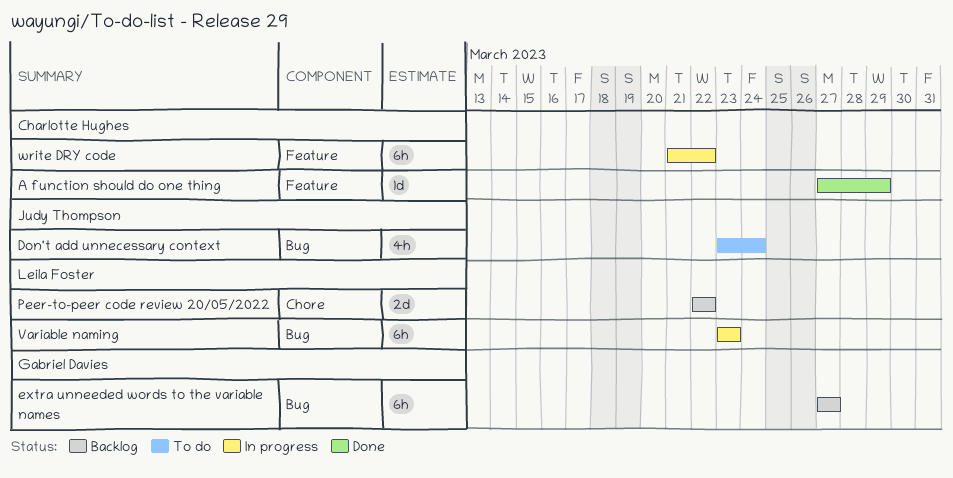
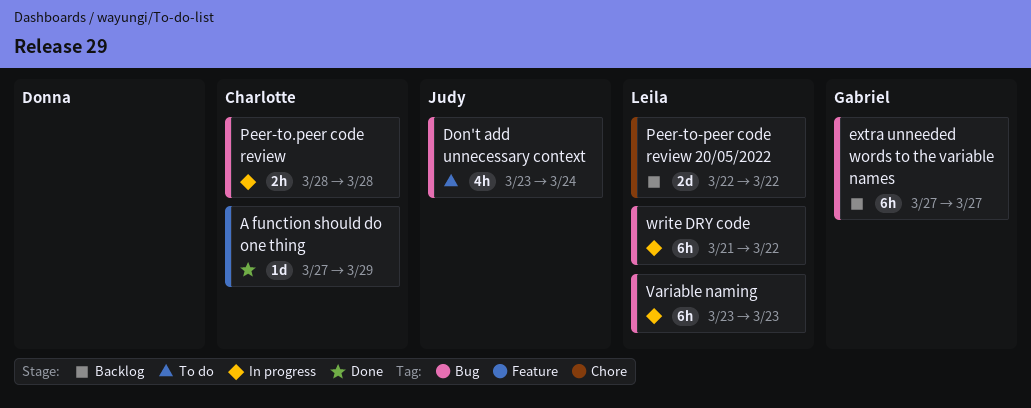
Peer-to.peer code review: none -> present
write DRY code, owner: Charlotte Hughes -> Leila Foster
write DRY code, label: Feature -> Bug

